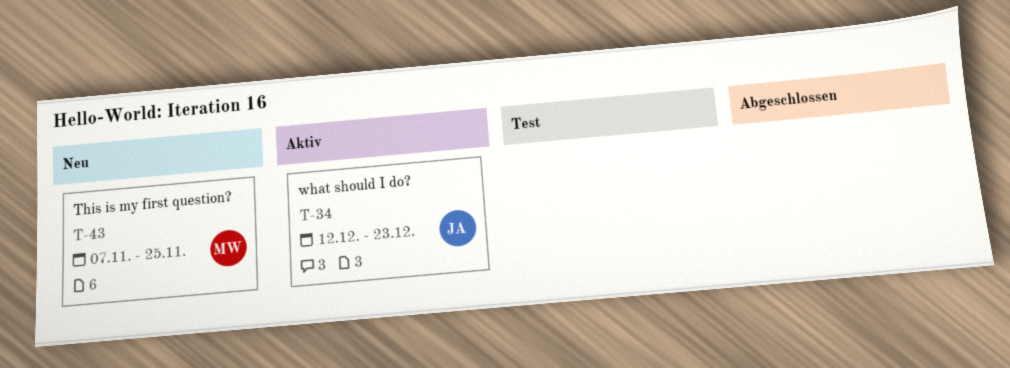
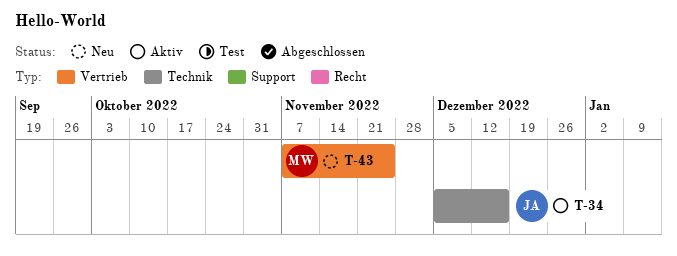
T-34, start: Dec 12 -> Dec 5
T-34, due: Dec 23 -> Dec 16

